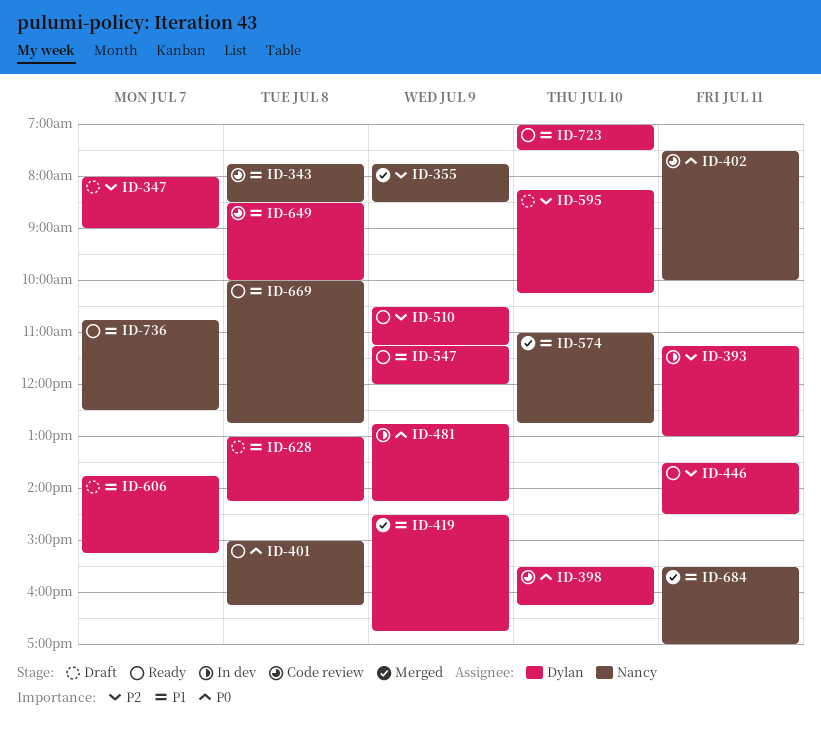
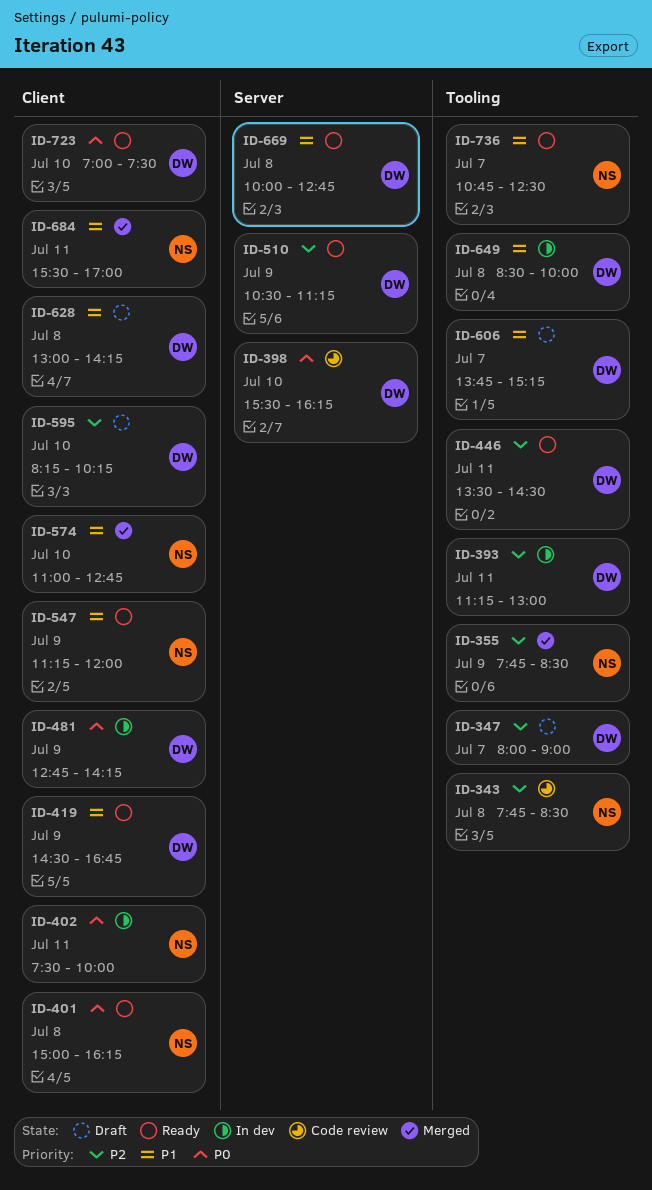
ID-343, priority: P1 -> P2
ID-402, status: Code review -> In dev
ID-419, status: Merged -> Ready
ID-547, owner: Dylan -> Nancy
ID-649, status: Code review -> In dev
ID-669, owner: Nancy -> Dylan
ID-723, priority: P1 -> P0

